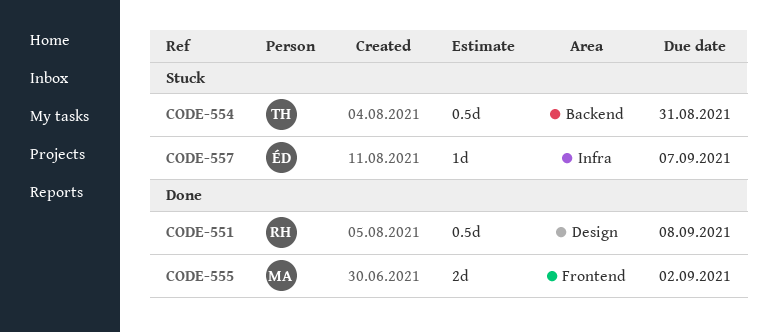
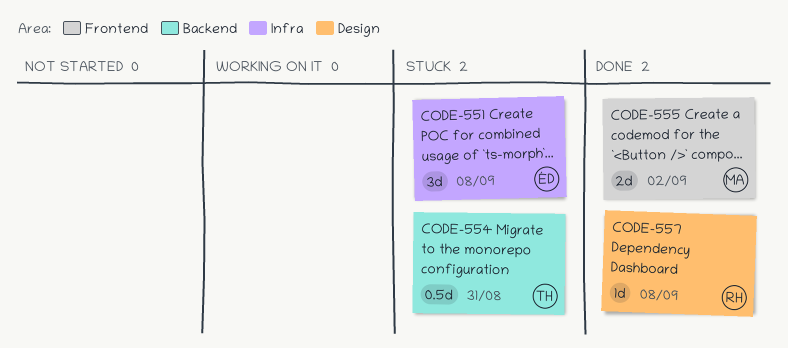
CODE-551, status: Done -> Stuck
CODE-551, owner: RH -> ÉD
CODE-551, label: Design -> Infra
CODE-551, estimate: 0.5d -> 3d
CODE-557, status: Stuck -> Done
CODE-557, owner: ÉD -> RH
CODE-557, label: Infra -> Design
CODE-557, due: Sep 7 -> Sep 8

